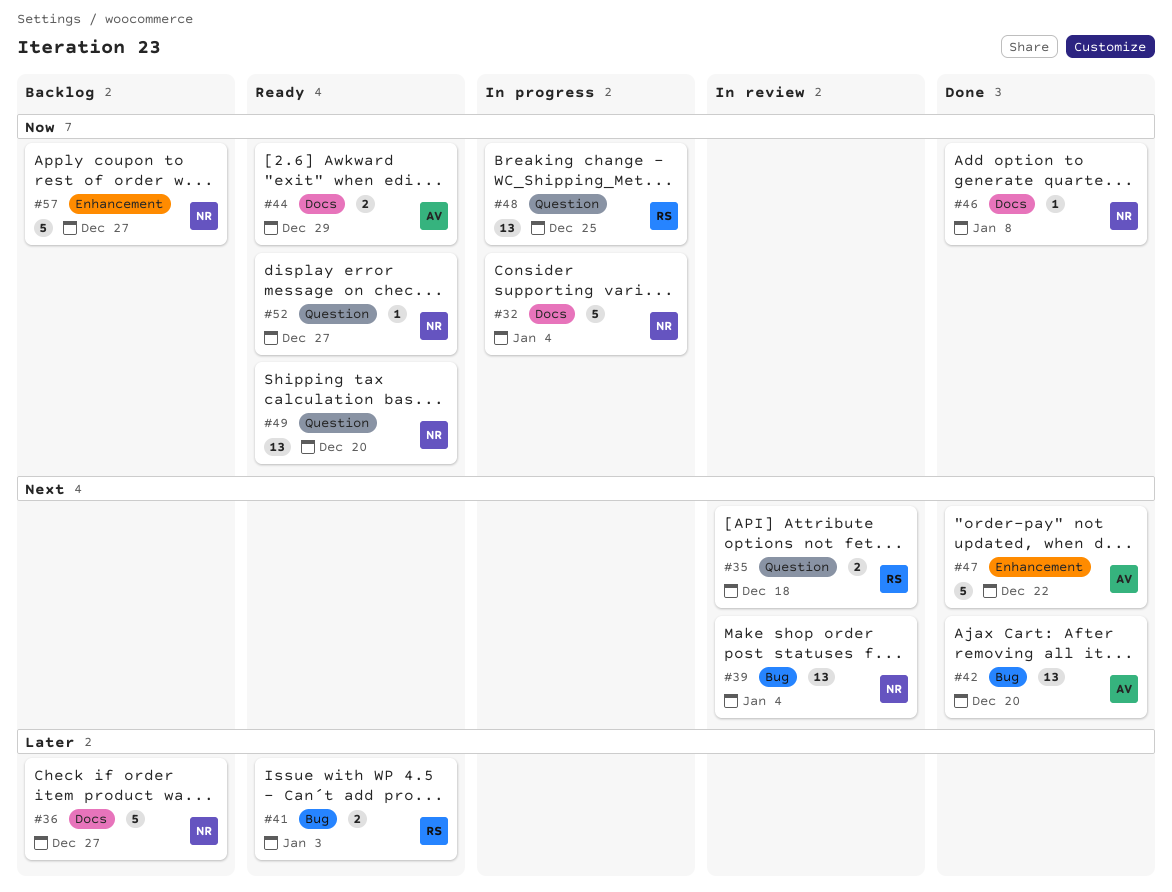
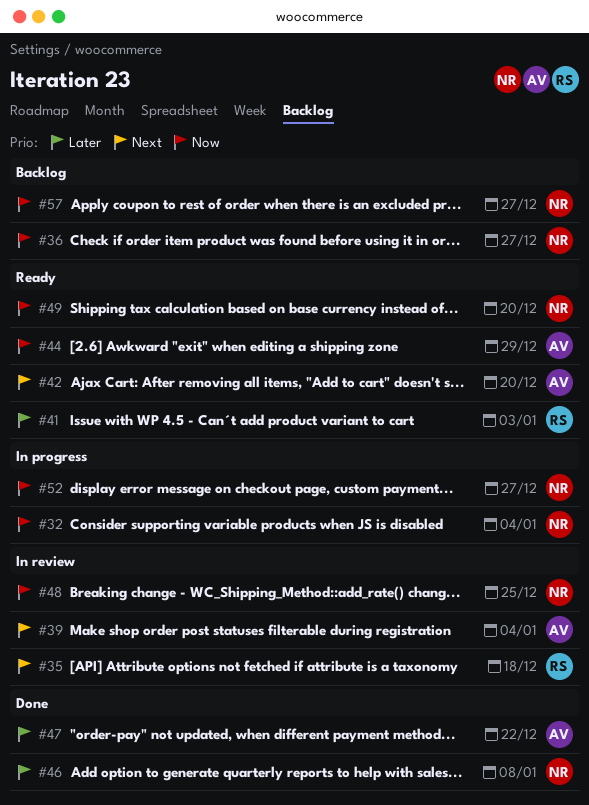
#36, priority: Later -> Now
#39, owner: NR -> AV
#42, status: Done -> Ready
#46, priority: Now -> Later
#47, priority: Next -> Later
#48, status: In progress -> In review
#48, owner: RS -> NR
#52, status: Ready -> In progress

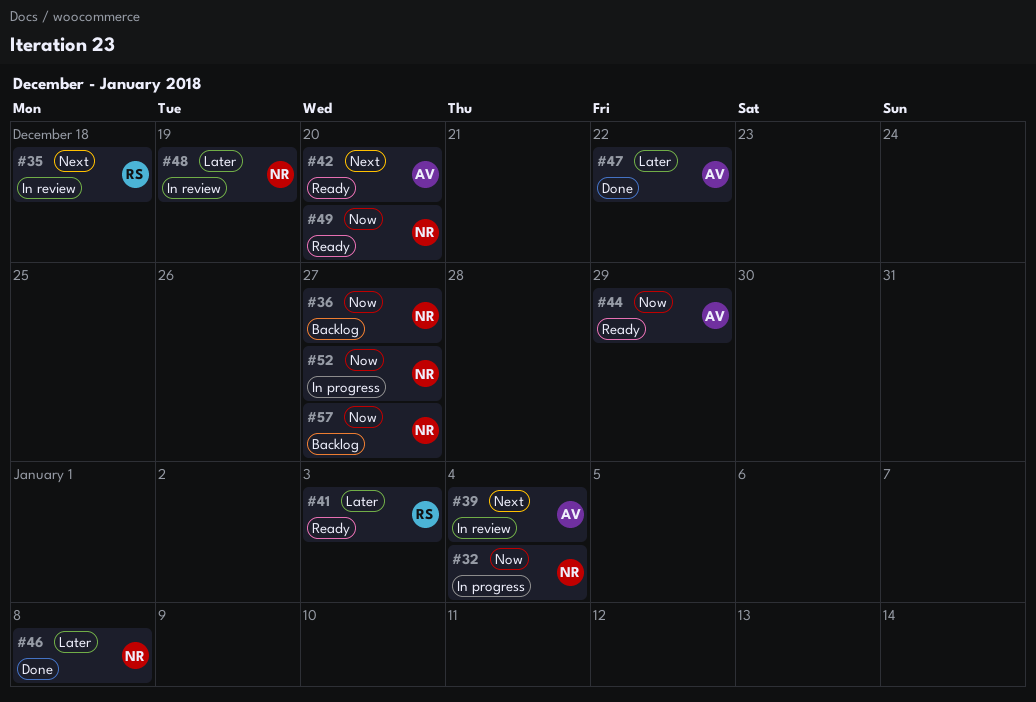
#48, priority: Now -> Later
#48, due: Dec 25 -> Dec 19

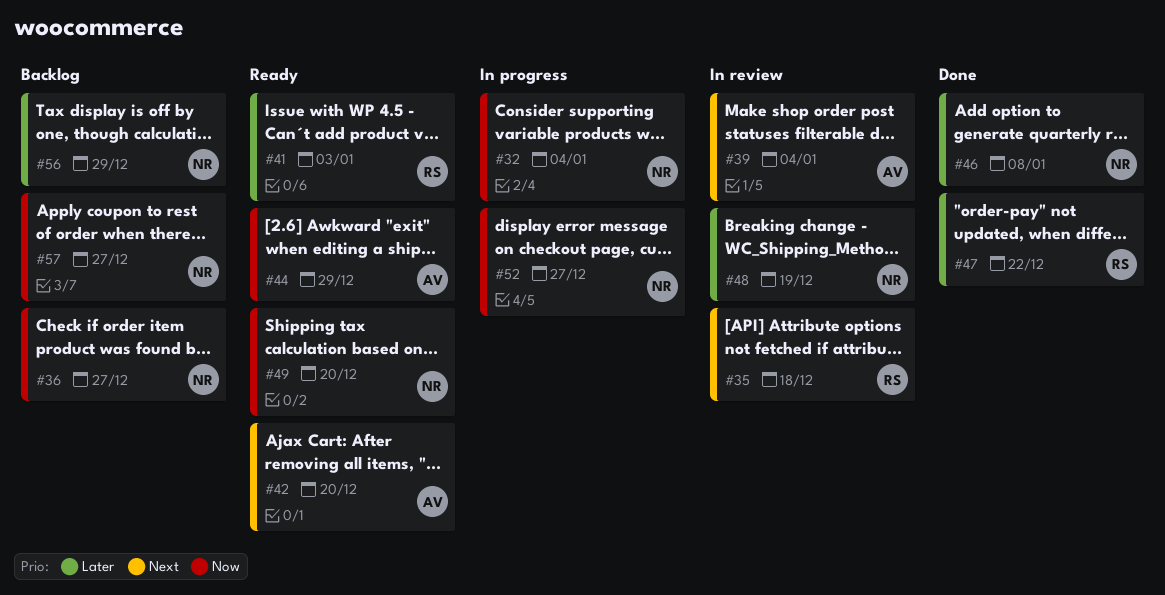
#47, owner: AV -> RS
#56: none -> present

